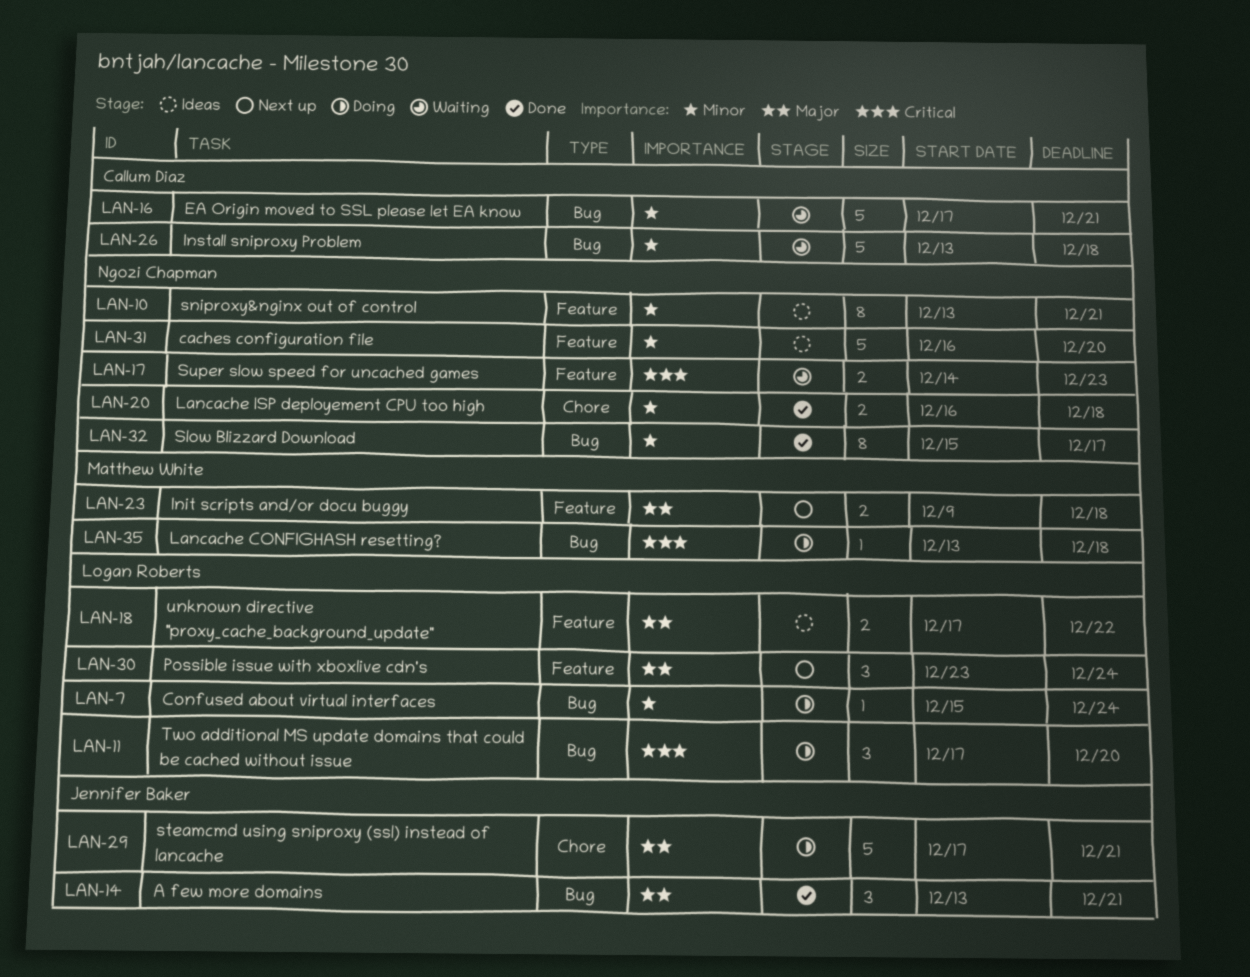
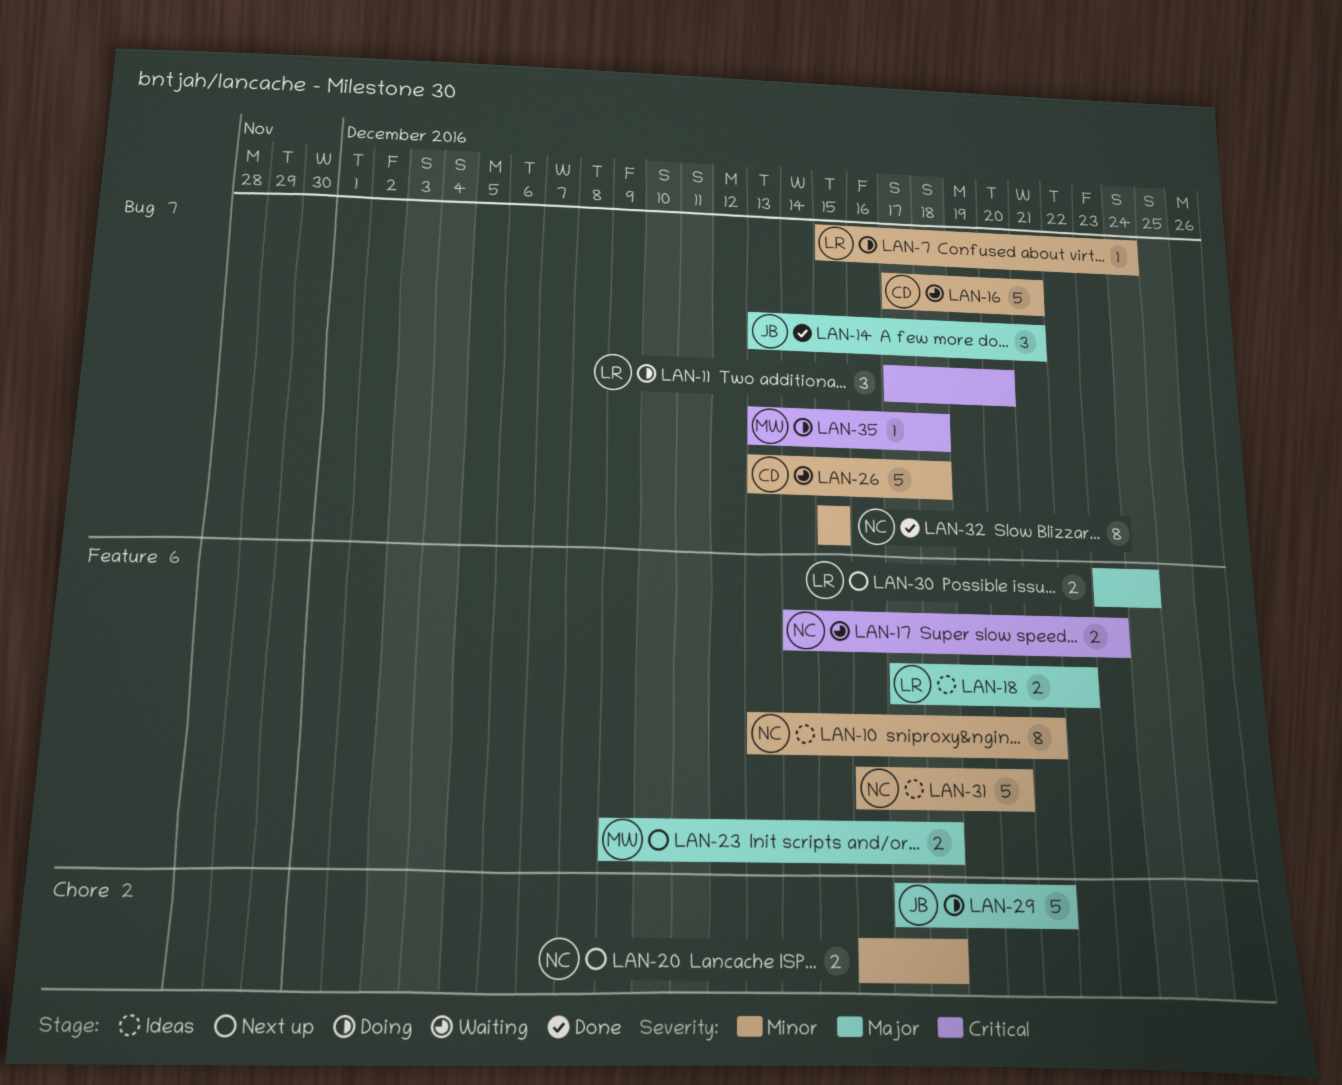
LAN-20, status: Done -> Next up
LAN-30, estimate: 3 -> 2
LAN-32, due: Dec 17 -> Dec 15

